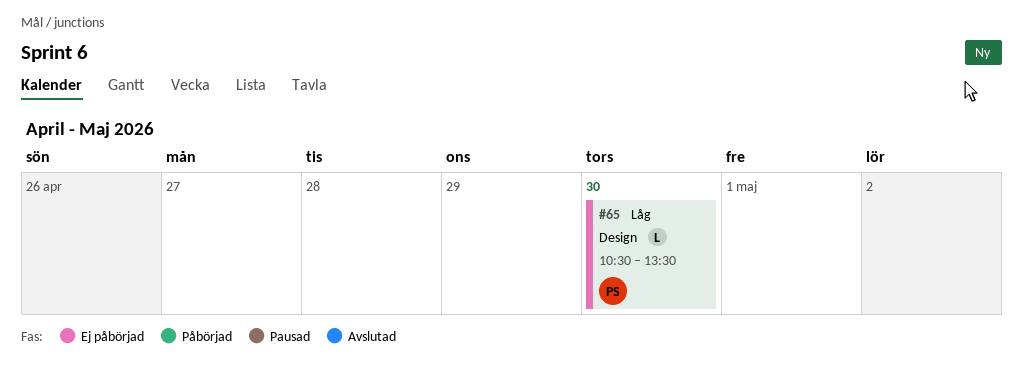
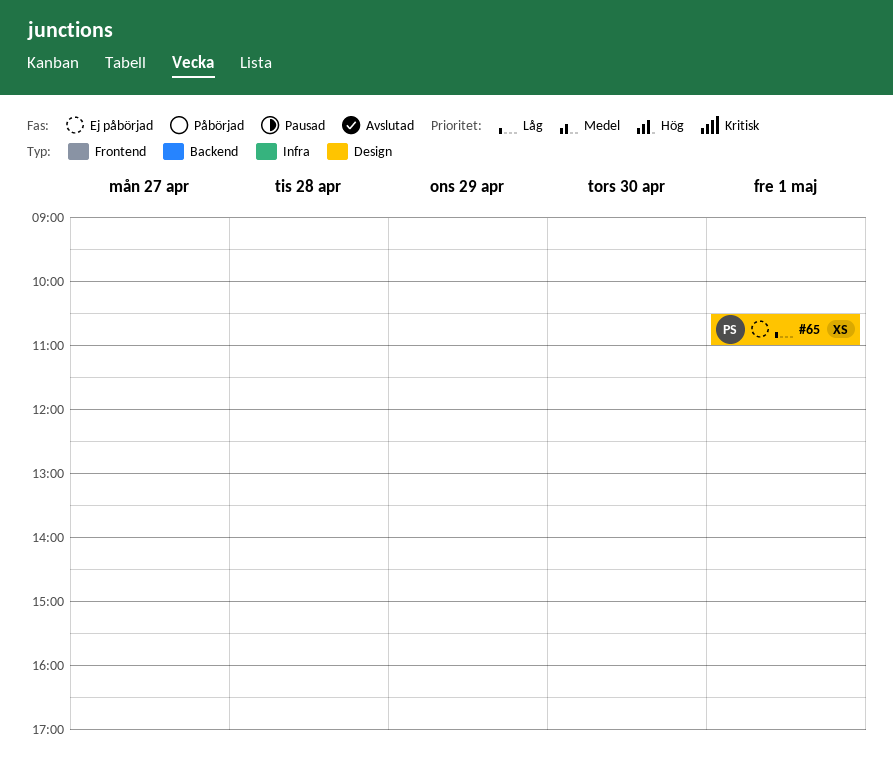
#65, estimate: L -> XS
#65, day: Apr 30 -> May 1
#65, ends: 13:30 -> 11:00

